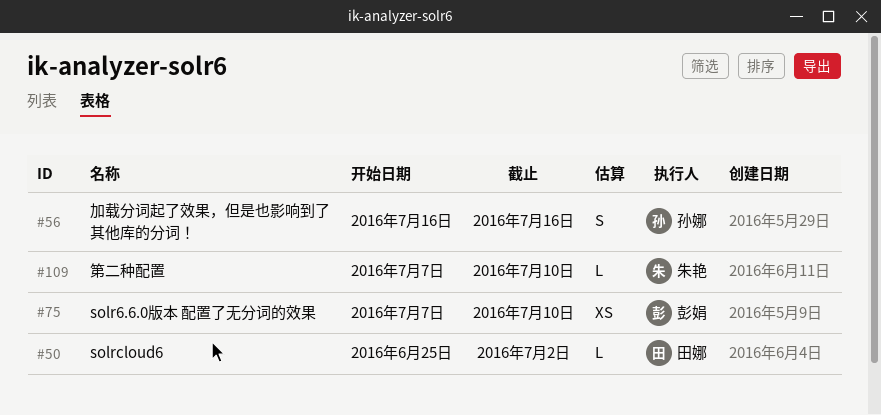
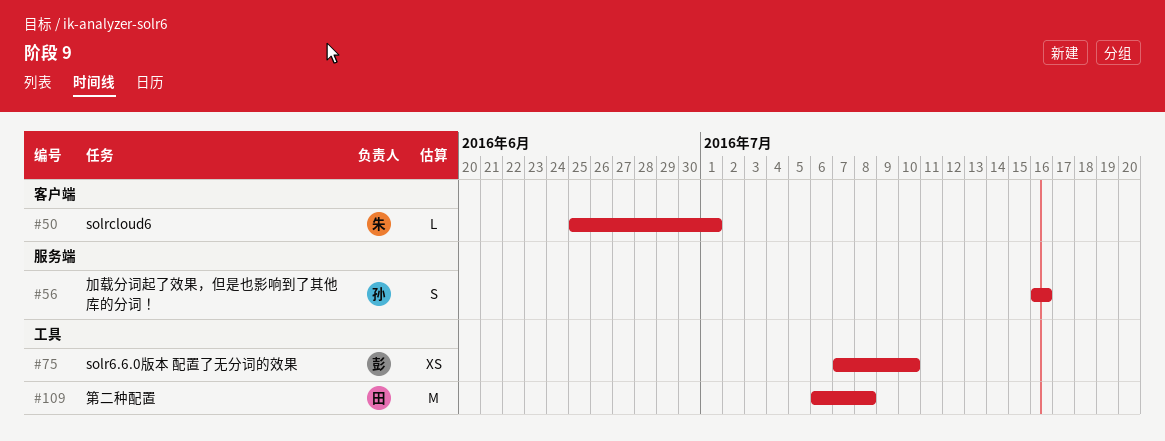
#50, owner: 田娜 -> 朱艳
#50, due: Jul 2 -> Jul 1
#109, owner: 朱艳 -> 田娜
#109, estimate: L -> M
#109, start: Jul 7 -> Jul 6
#109, due: Jul 10 -> Jul 8

